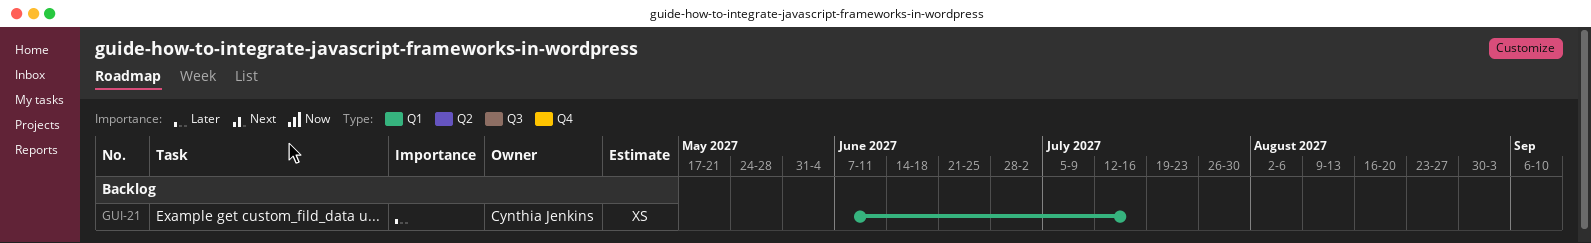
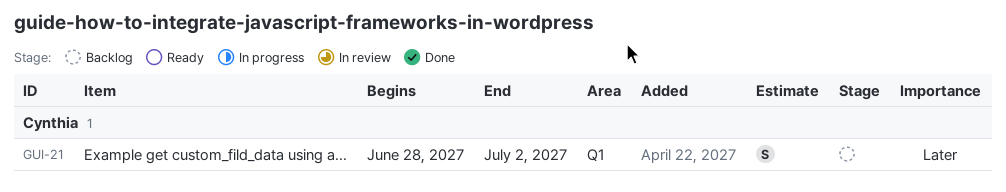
GUI-21, estimate: XS -> S
GUI-21, start: Jun 7 -> Jun 28
GUI-21, due: Jul 16 -> Jul 2

